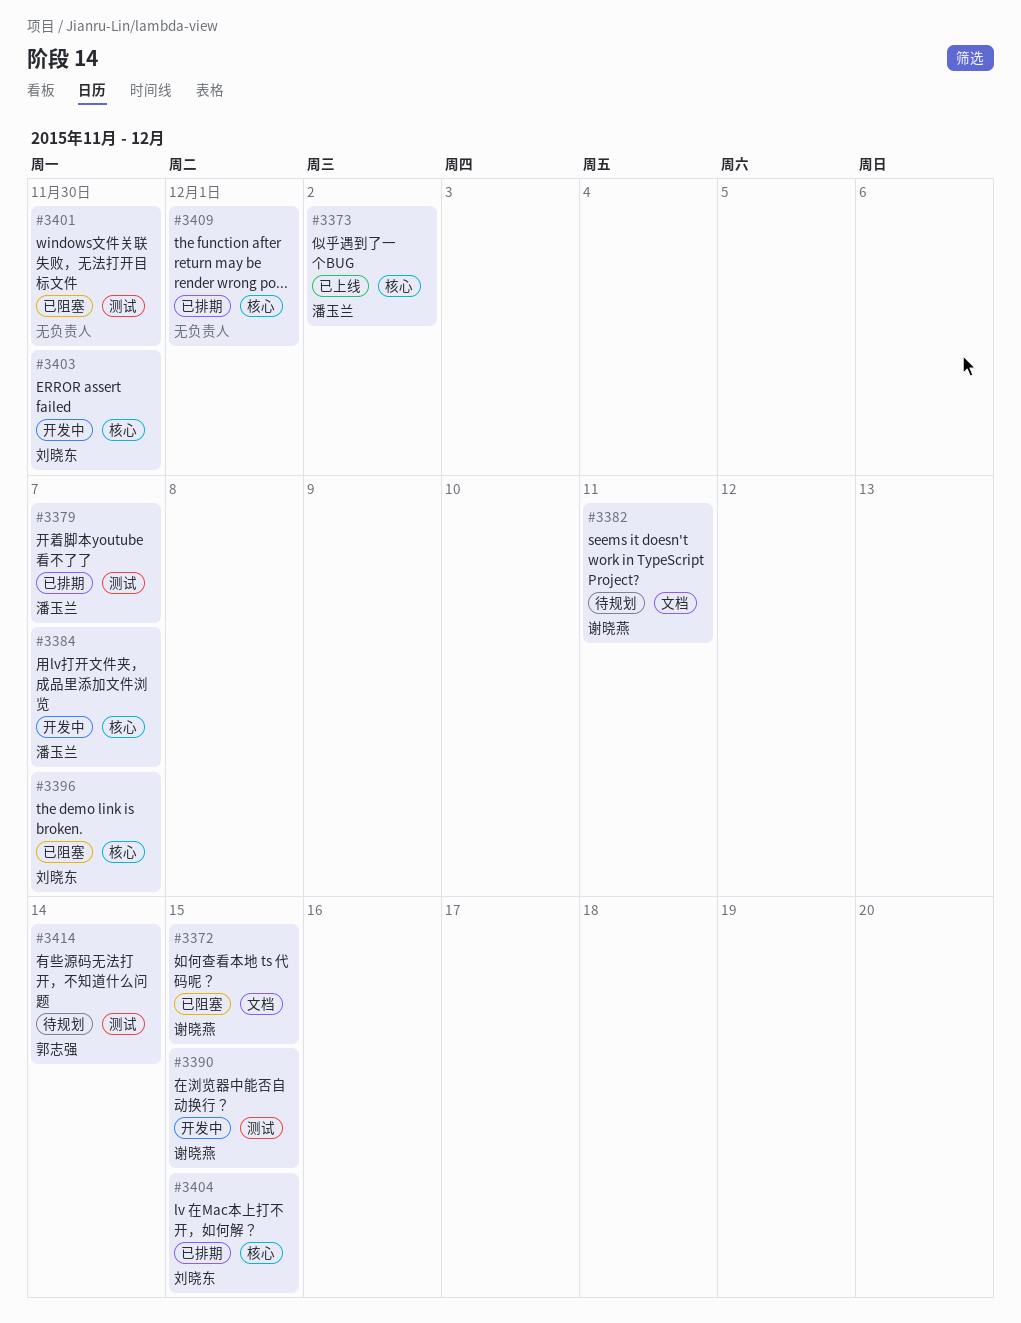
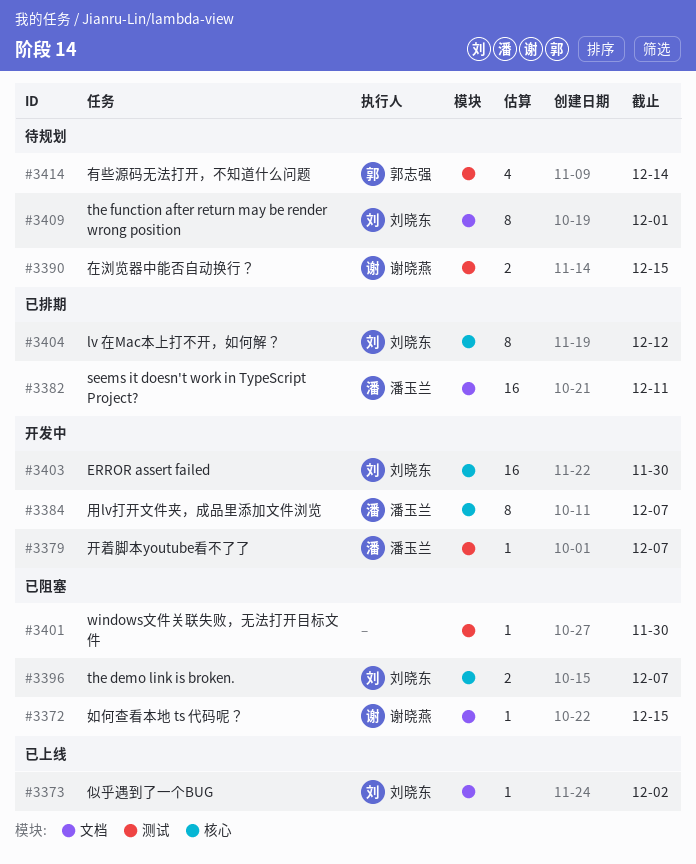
#3373, owner: 潘玉兰 -> 刘晓东
#3373, label: 核心 -> 文档
#3379, status: 已排期 -> 开发中
#3382, status: 待规划 -> 已排期
#3382, owner: 谢晓燕 -> 潘玉兰
#3390, status: 开发中 -> 待规划
#3404, due: Dec 15 -> Dec 12
#3409, status: 已排期 -> 待规划
#3409, owner: none -> 刘晓东
#3409, label: 核心 -> 文档

